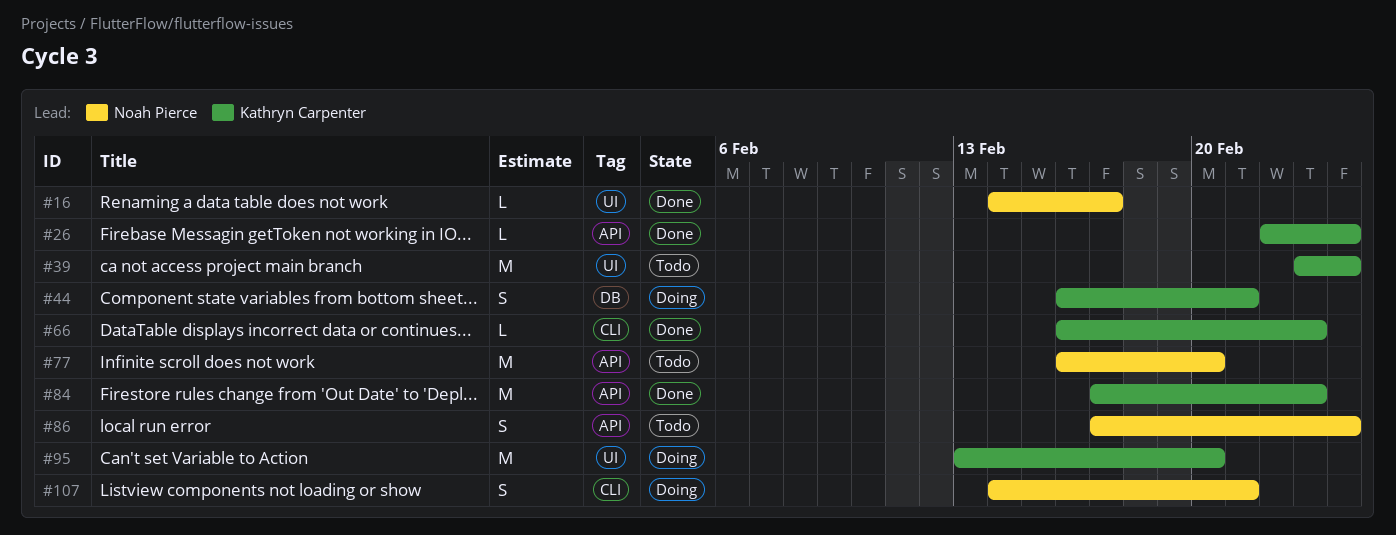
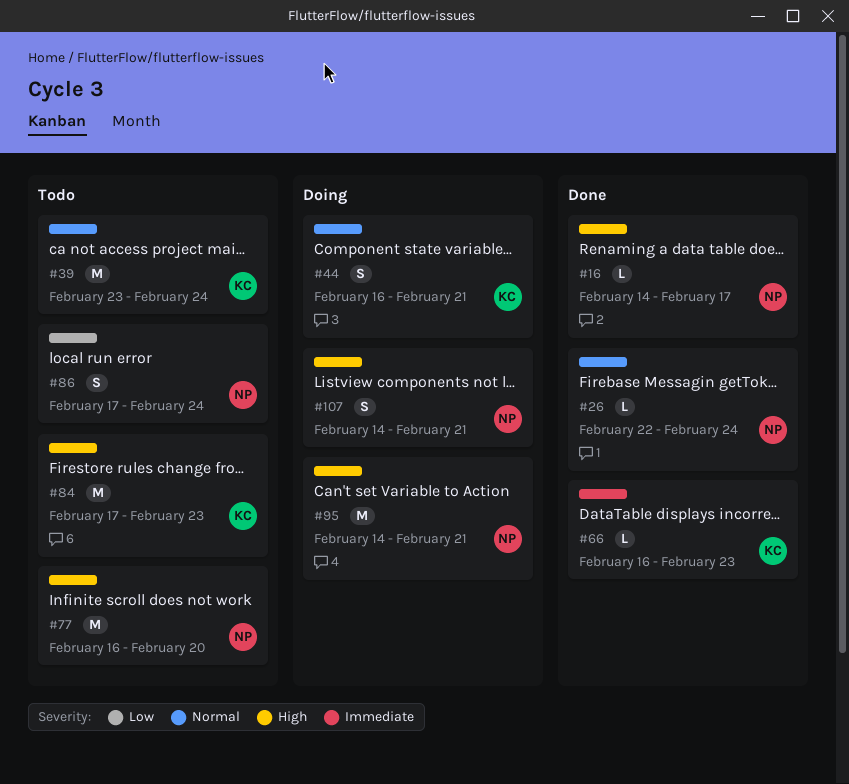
#26, owner: Kathryn Carpenter -> Noah Pierce
#84, status: Done -> Todo
#95, owner: Kathryn Carpenter -> Noah Pierce
#95, start: Feb 13 -> Feb 14
#95, due: Feb 20 -> Feb 21

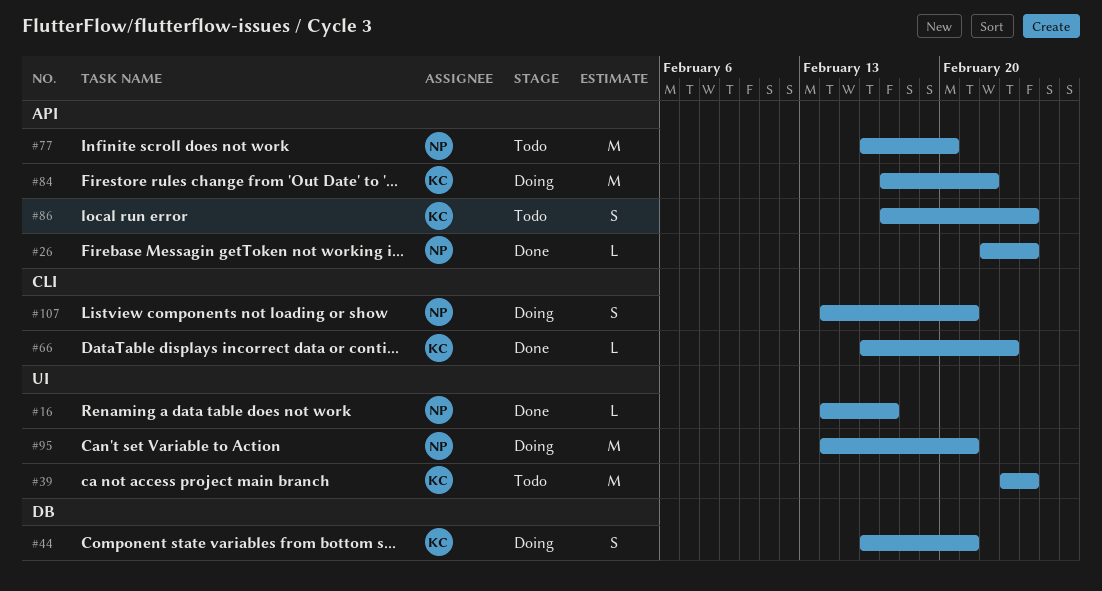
#84, status: Todo -> Doing
#84, due: Feb 23 -> Feb 22
#86, owner: NP -> KC

